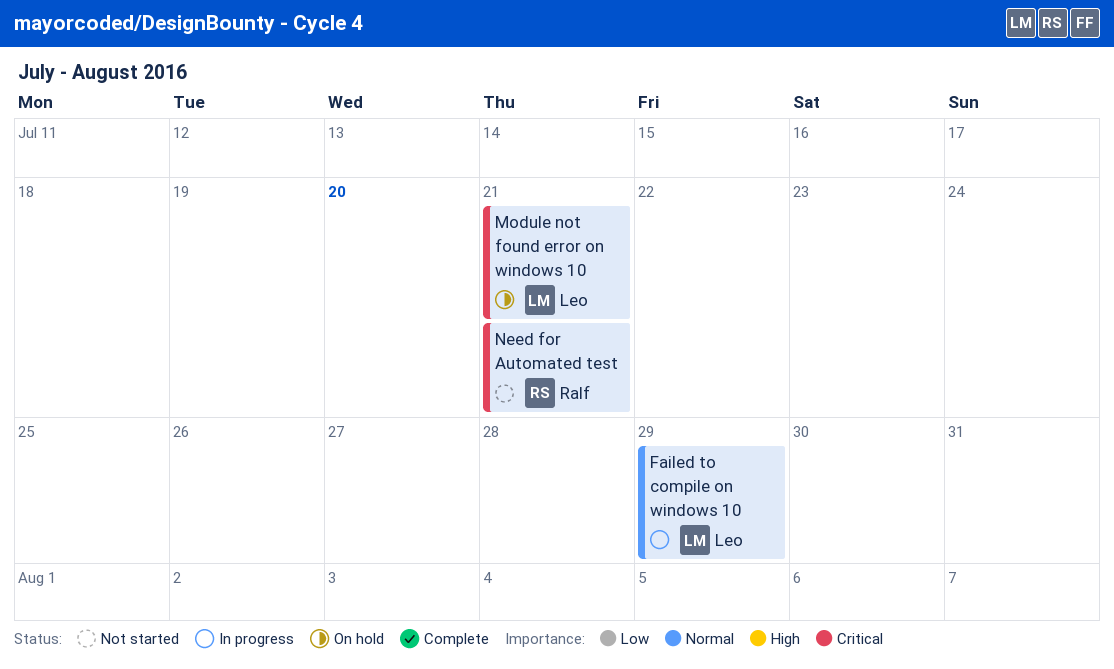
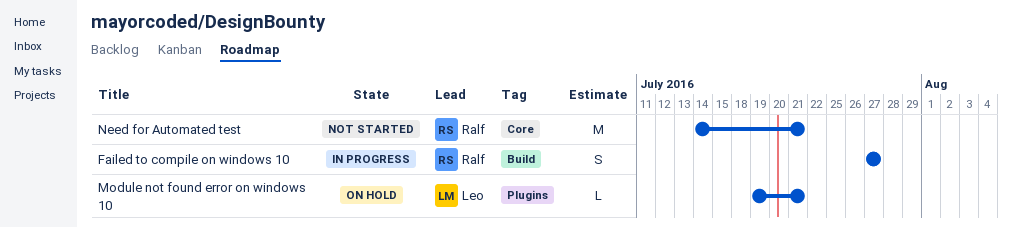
Failed to compile on windows 10, owner: Leo -> Ralf
Failed to compile on windows 10, due: Jul 29 -> Jul 27

